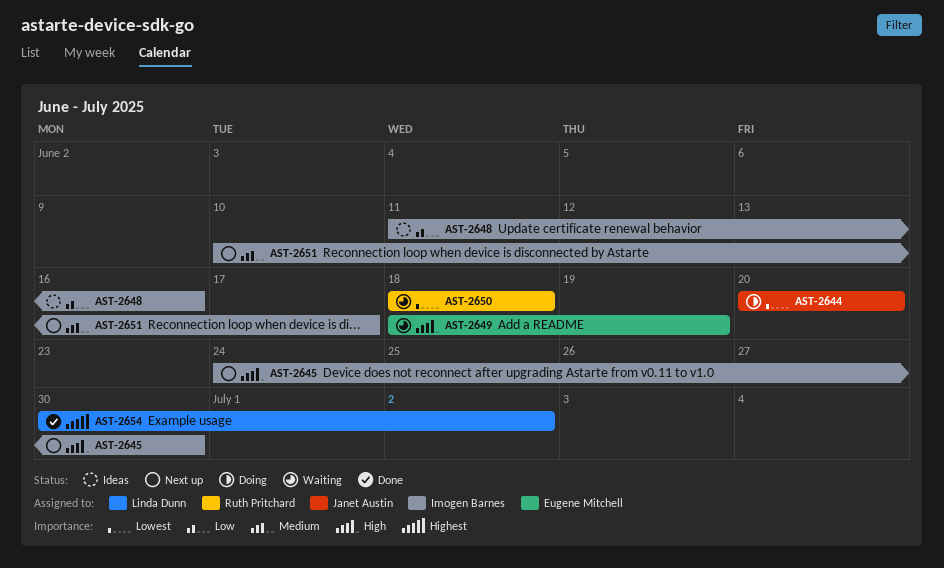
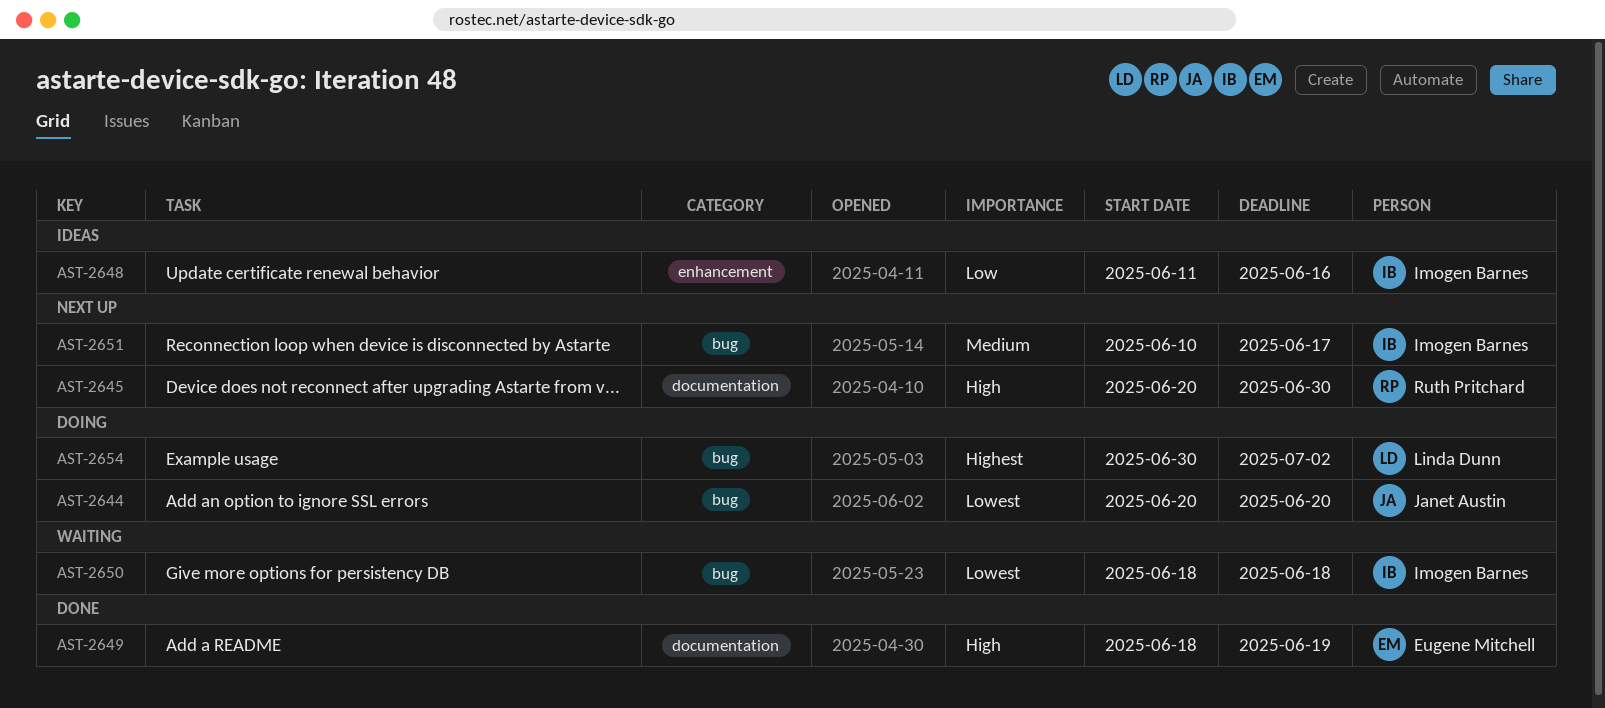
AST-2645, owner: Imogen Barnes -> Ruth Pritchard
AST-2645, start: Jun 24 -> Jun 20
AST-2649, status: Waiting -> Done
AST-2650, owner: Ruth Pritchard -> Imogen Barnes
AST-2654, status: Done -> Doing

